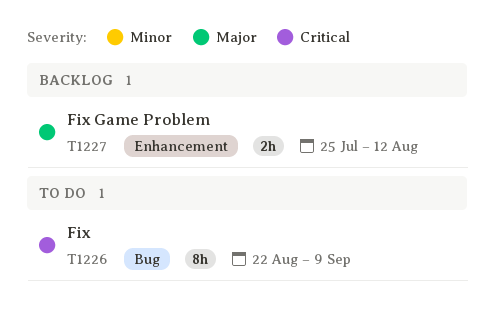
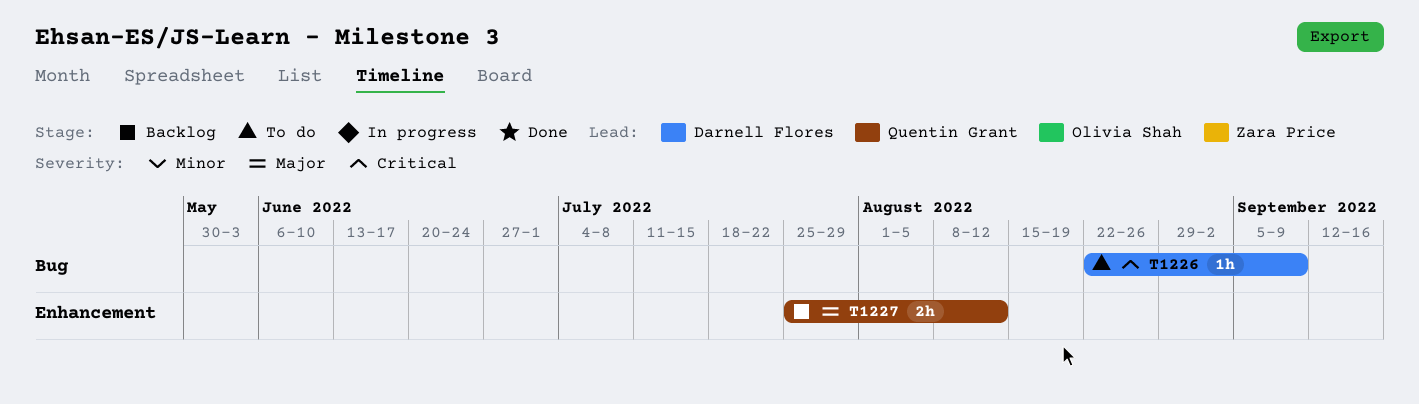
T1226, estimate: 8h -> 1h

